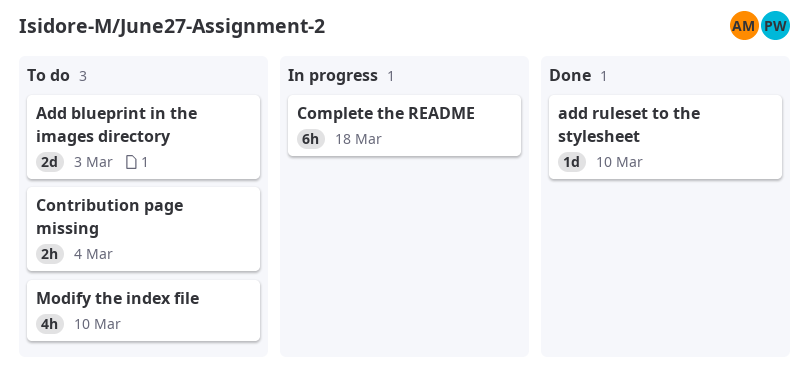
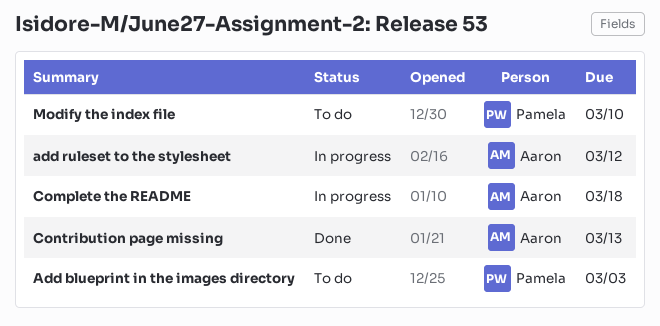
add ruleset to the stylesheet, status: Done -> In progress
add ruleset to the stylesheet, due: Mar 10 -> Mar 12
Contribution page missing, status: To do -> Done
Contribution page missing, due: Mar 4 -> Mar 13

